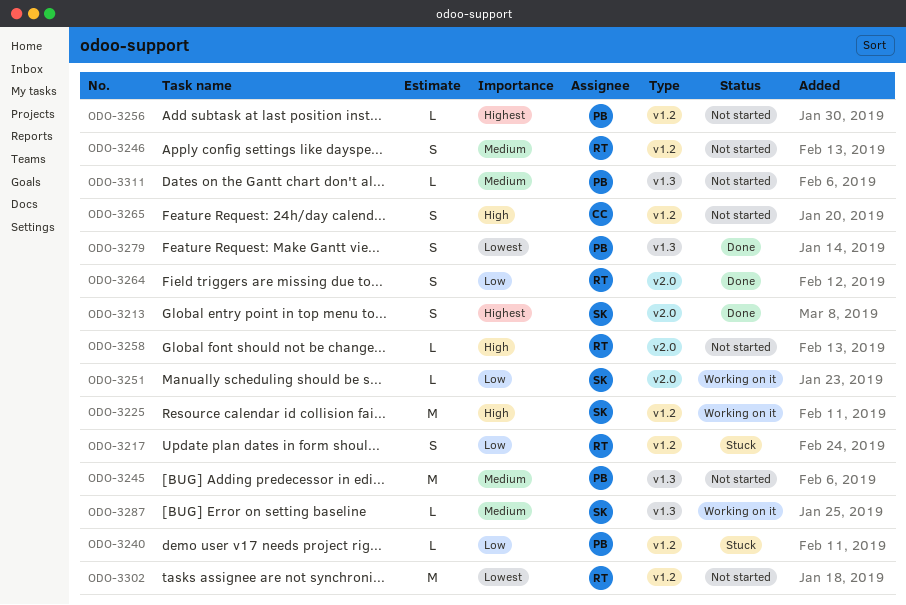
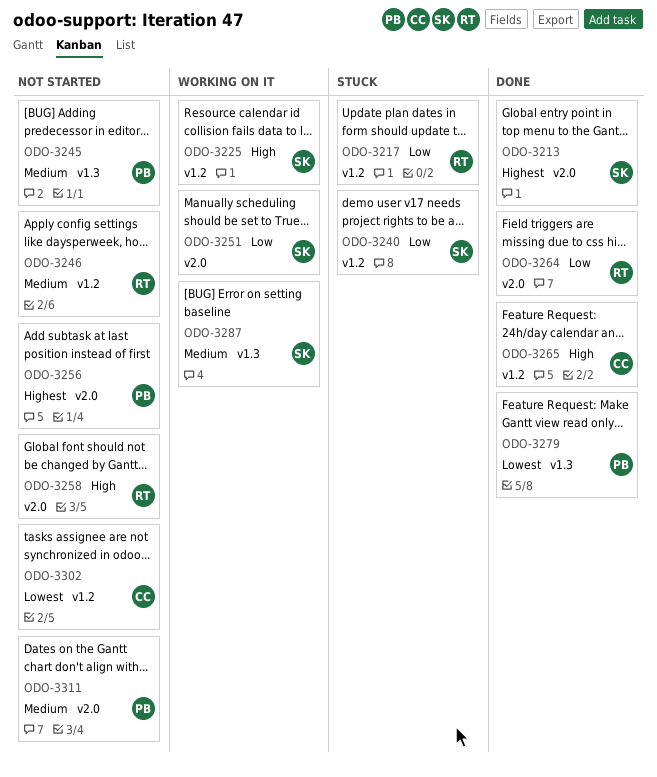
ODO-3240, owner: PB -> SK
ODO-3256, label: v1.2 -> v2.0
ODO-3265, status: Not started -> Done
ODO-3302, owner: RT -> CC
ODO-3311, label: v1.3 -> v2.0

